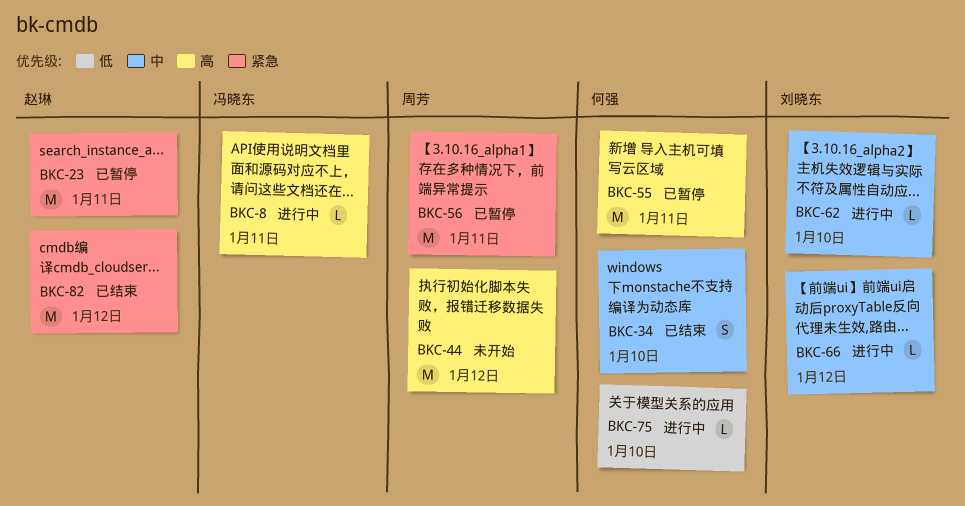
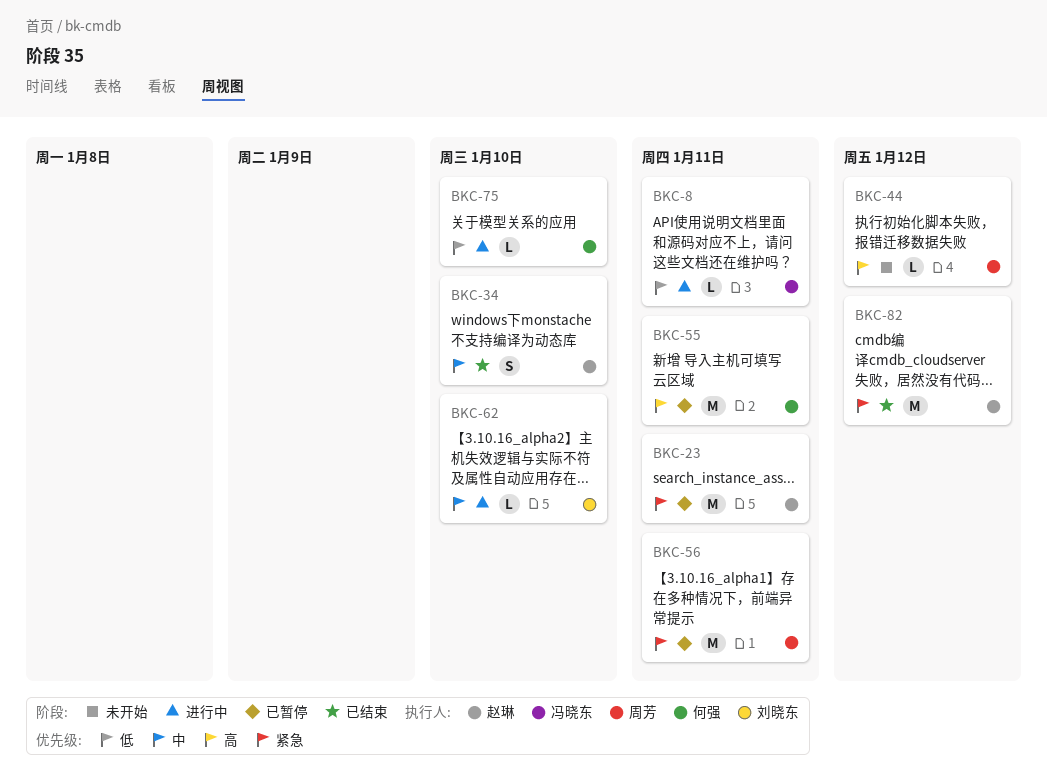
BKC-8, priority: 高 -> 低
BKC-34, owner: 何强 -> 赵琳
BKC-44, estimate: M -> L
BKC-66: present -> none

